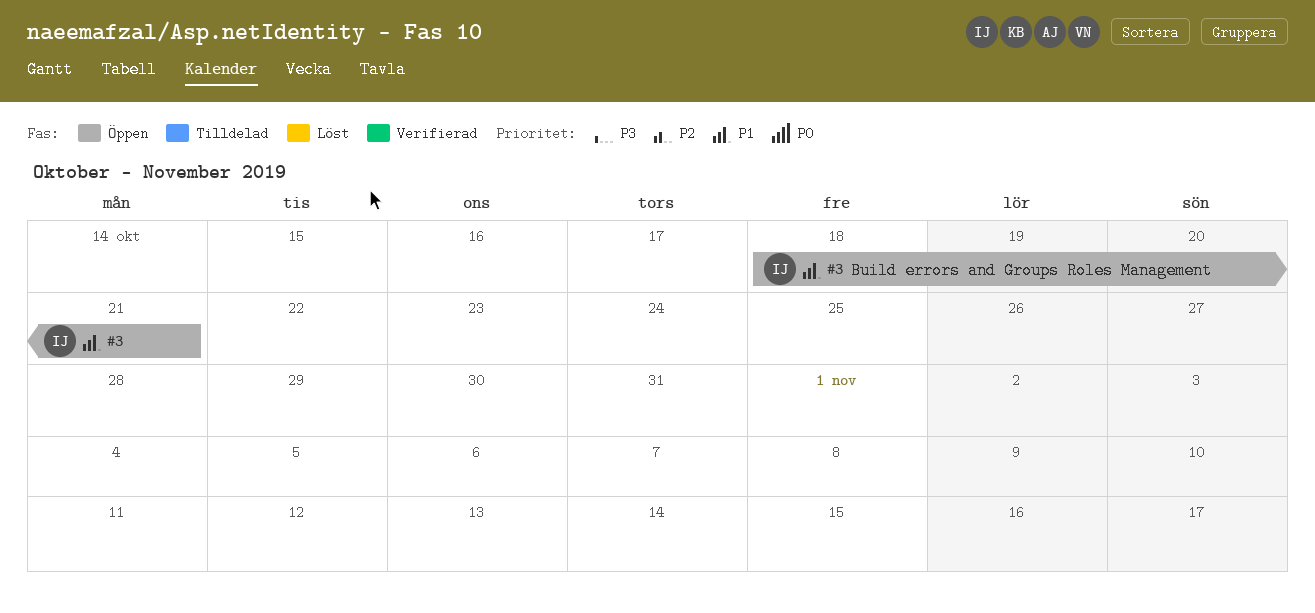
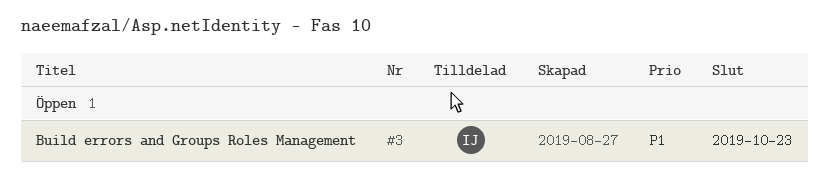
#3, due: Oct 21 -> Oct 23

